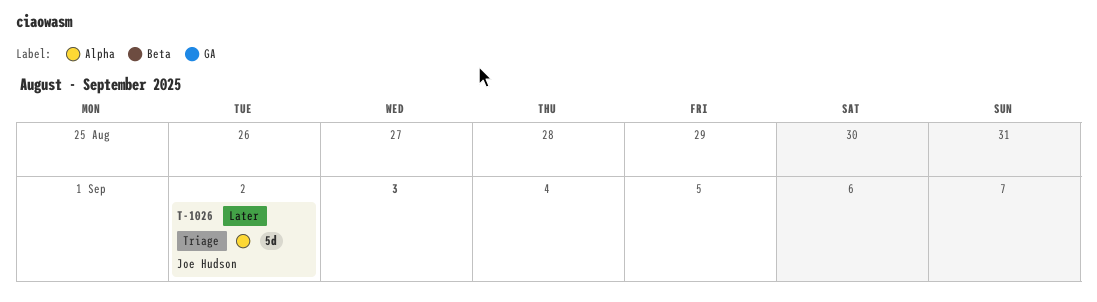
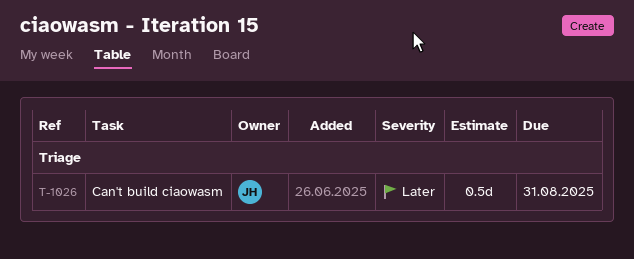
T-1026, estimate: 5d -> 0.5d
T-1026, due: Sep 2 -> Aug 31

